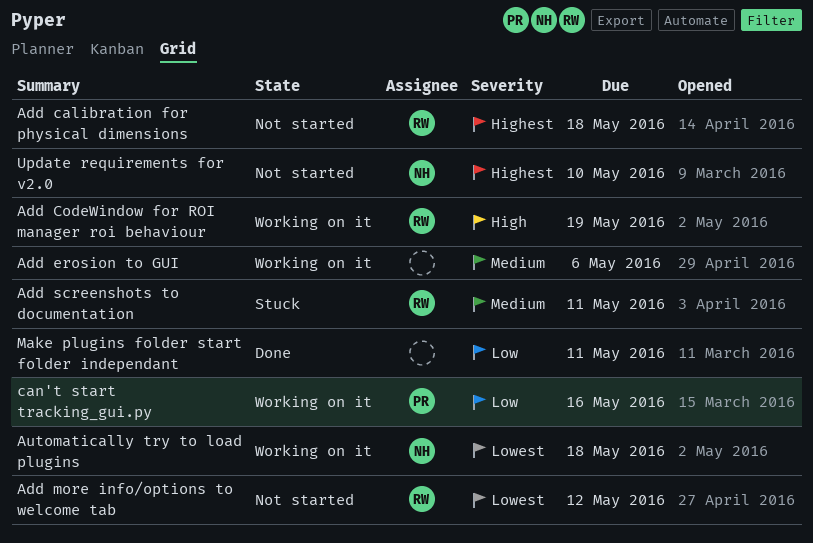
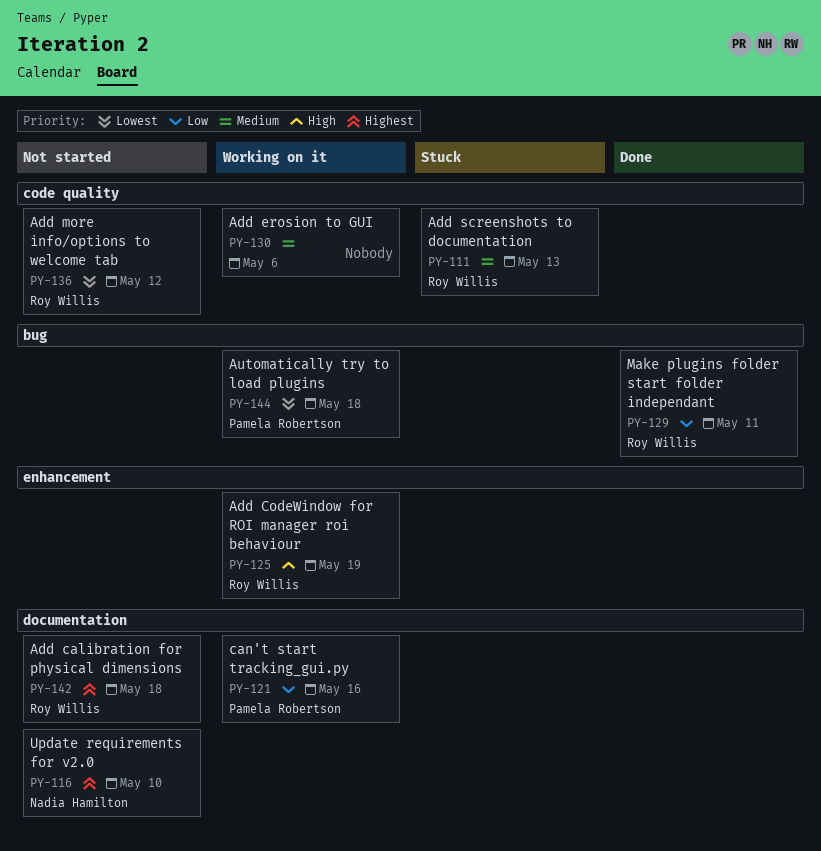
Add screenshots to documentation, due: May 11 -> May 13
Automatically try to load plugins, owner: Nadia Hamilton -> Pamela Robertson
Make plugins folder start folder independant, owner: none -> Roy Willis

